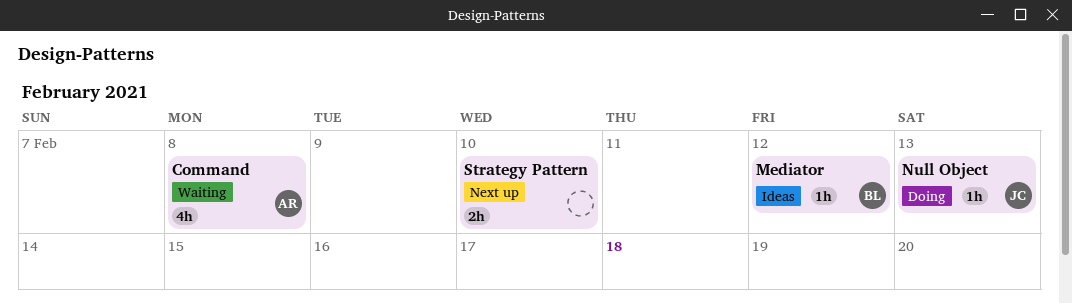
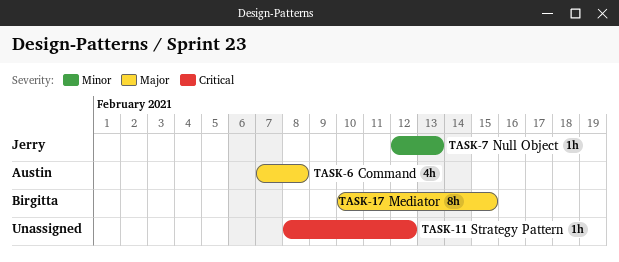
Mediator, estimate: 1h -> 8h
Mediator, due: Feb 12 -> Feb 15
Strategy Pattern, estimate: 2h -> 1h
Strategy Pattern, due: Feb 10 -> Feb 12

